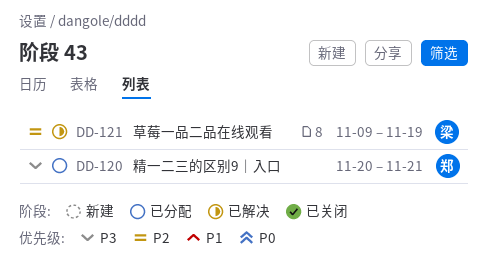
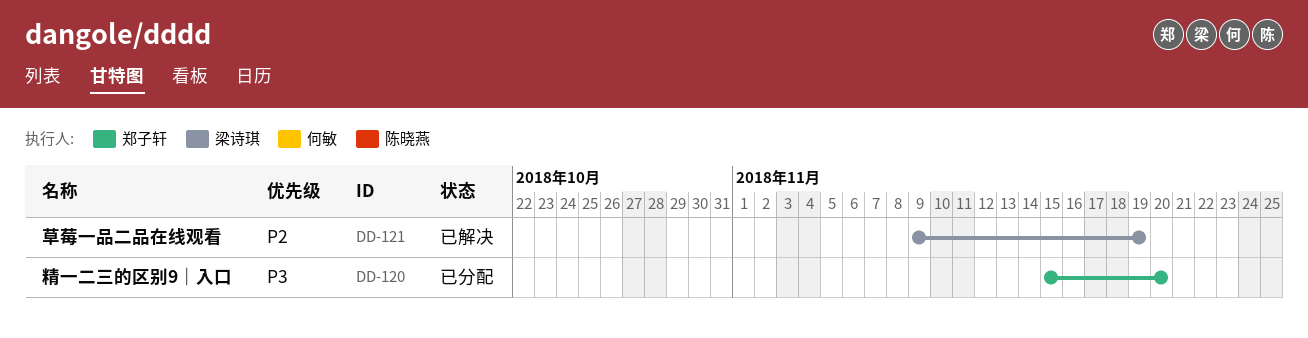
DD-120, start: Nov 20 -> Nov 15
DD-120, due: Nov 21 -> Nov 20

